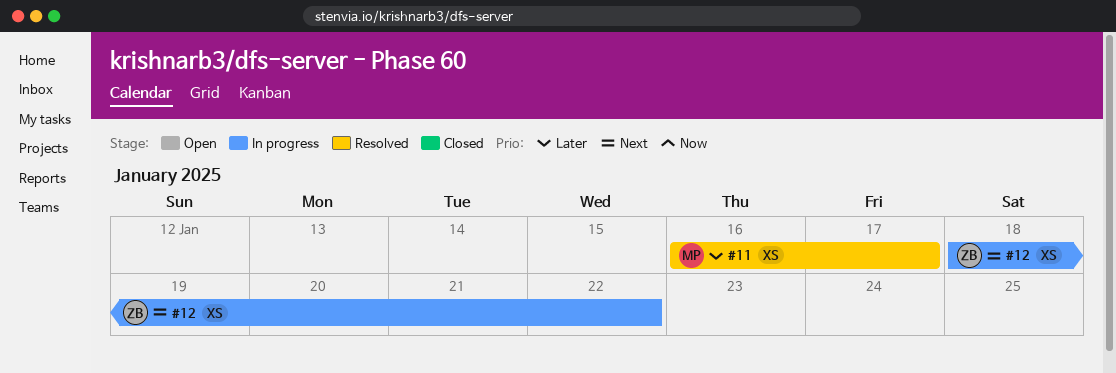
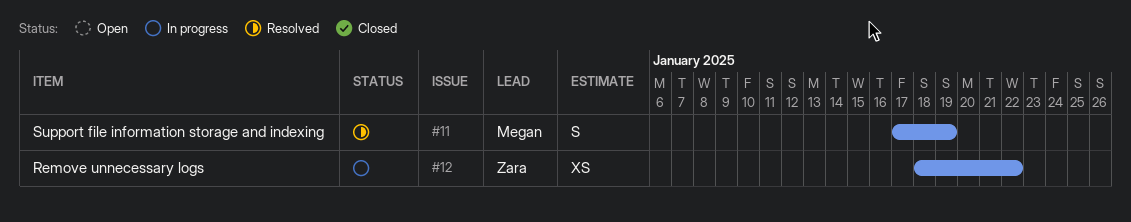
#11, estimate: XS -> S
#11, start: Jan 16 -> Jan 17
#11, due: Jan 17 -> Jan 19

